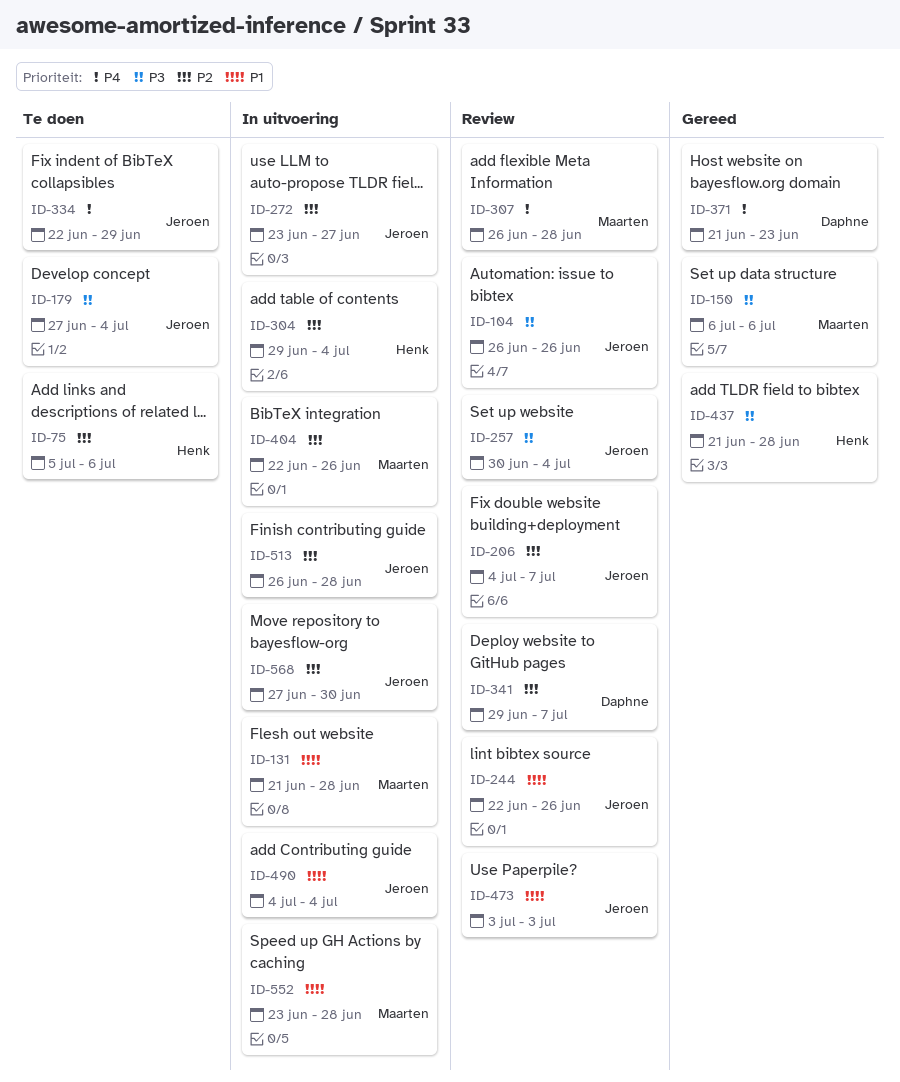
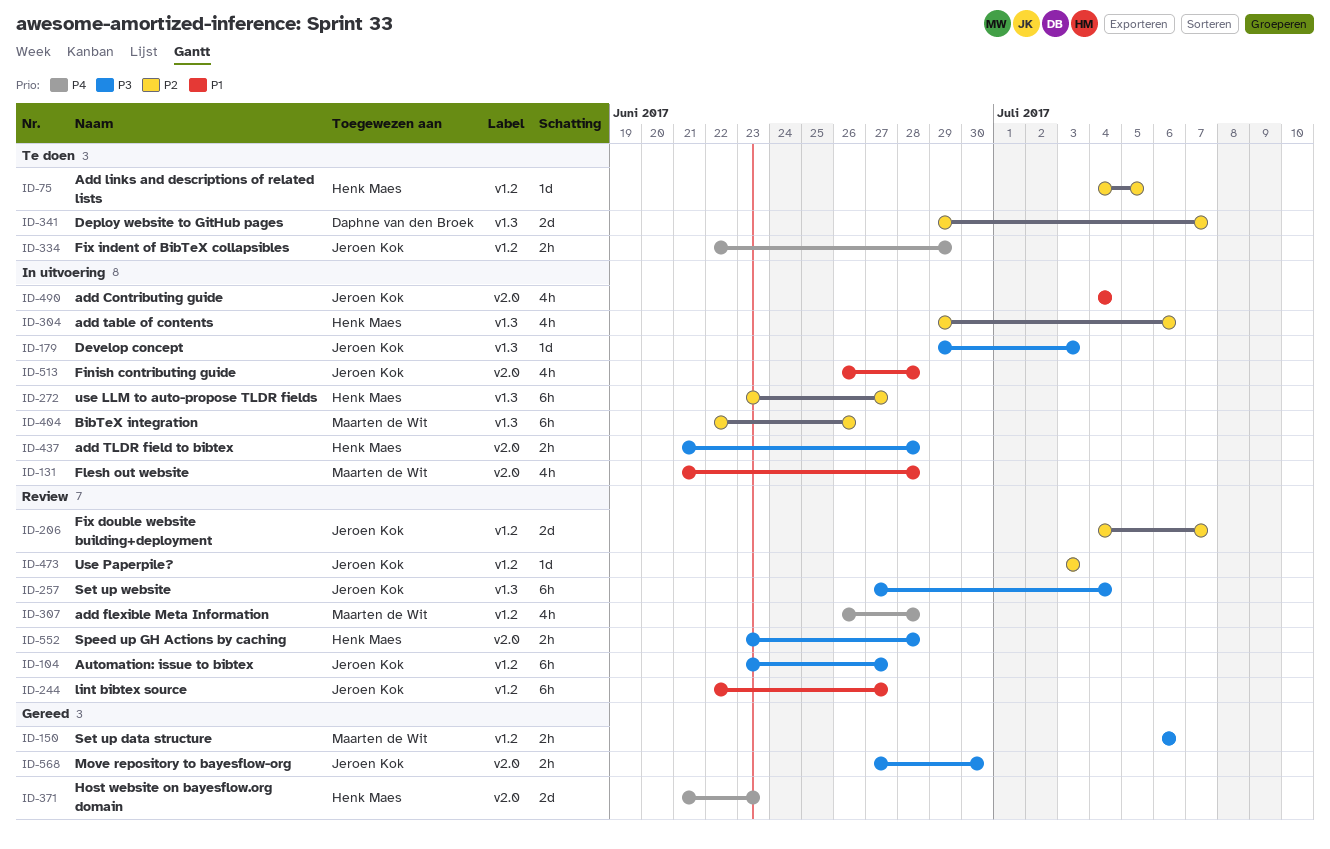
ID-75, start: Jul 5 -> Jul 4
ID-75, due: Jul 6 -> Jul 5
ID-104, start: Jun 26 -> Jun 23
ID-104, due: Jun 26 -> Jun 27
ID-179, status: Te doen -> In uitvoering
ID-179, start: Jun 27 -> Jun 29
ID-179, due: Jul 4 -> Jul 3
ID-244, due: Jun 26 -> Jun 27
ID-257, start: Jun 30 -> Jun 27
ID-272, owner: Jeroen Kok -> Henk Maes
ID-304, due: Jul 4 -> Jul 6
ID-341, status: Review -> Te doen
ID-371, owner: Daphne van den Broek -> Henk Maes
ID-437, status: Gereed -> In uitvoering
ID-473, priority: P1 -> P2
ID-513, priority: P2 -> P1
ID-552, status: In uitvoering -> Review
ID-552, owner: Maarten de Wit -> Henk Maes
ID-552, priority: P1 -> P3
ID-568, status: In uitvoering -> Gereed
ID-568, priority: P2 -> P3

